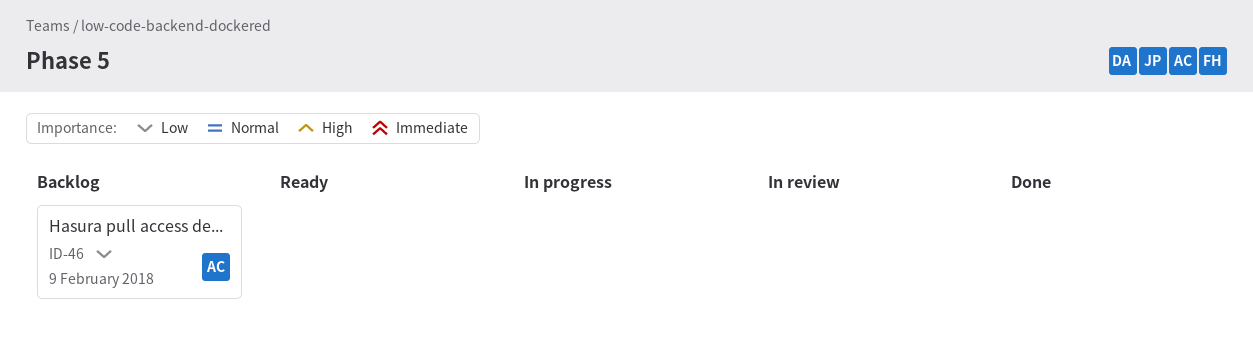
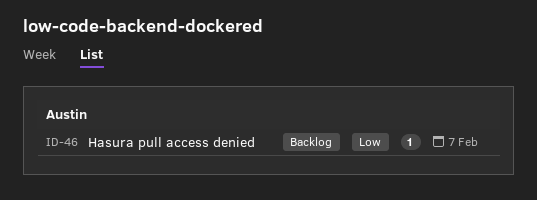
ID-46, due: Feb 9 -> Feb 7

